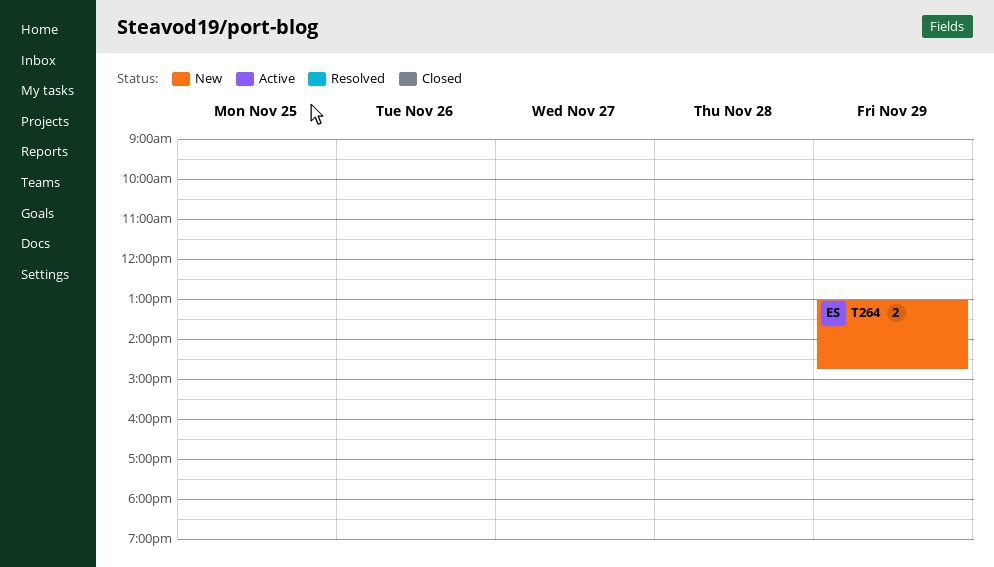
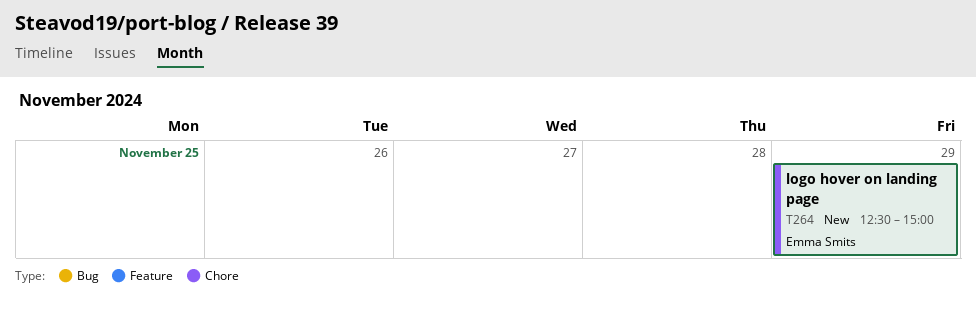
T264, begins: 13:00 -> 12:30
T264, ends: 14:45 -> 15:00

